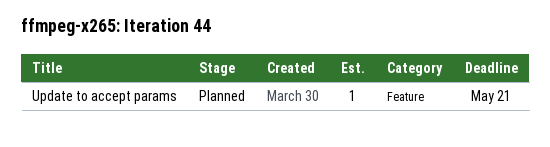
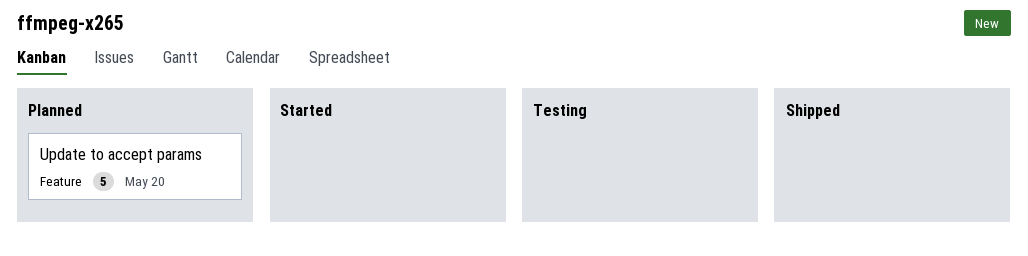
Update to accept params, estimate: 1 -> 5
Update to accept params, due: May 21 -> May 20

